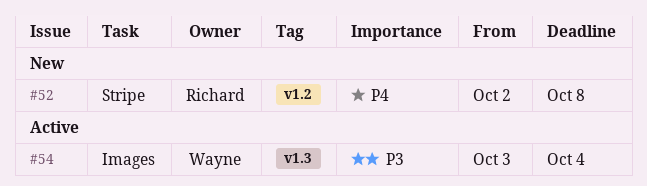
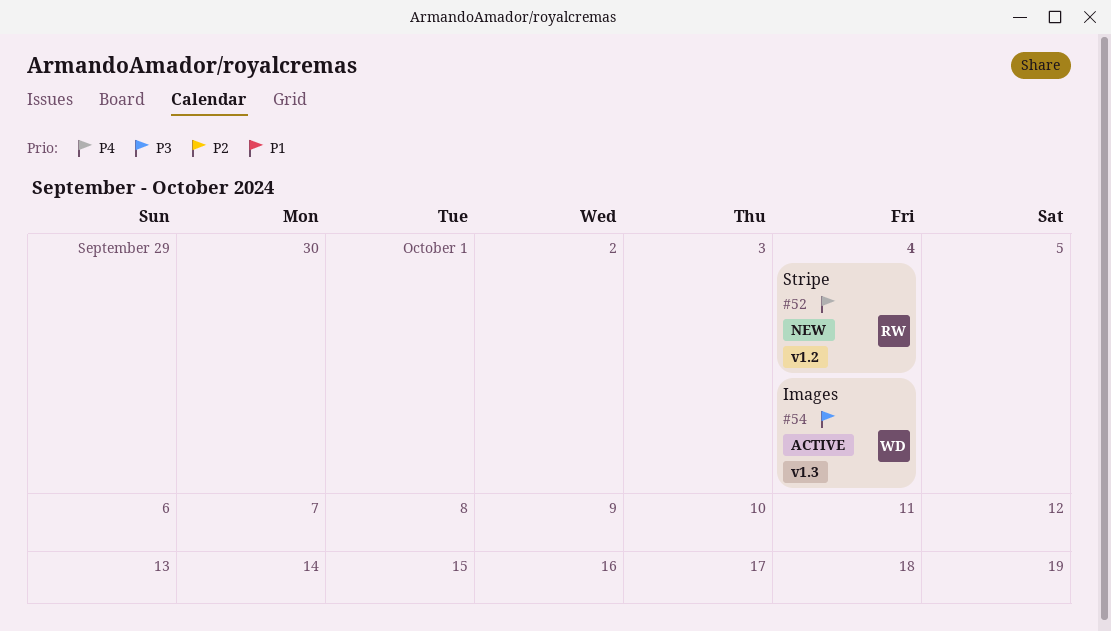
#52, due: Oct 8 -> Oct 4

